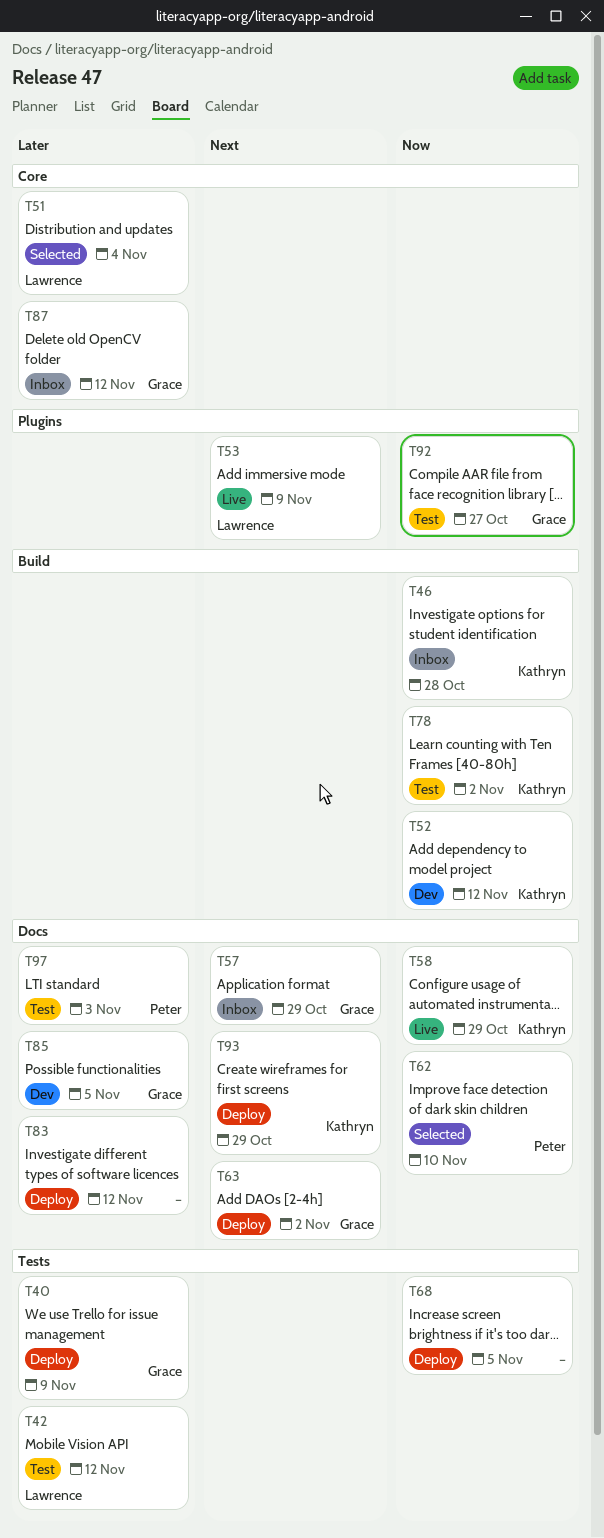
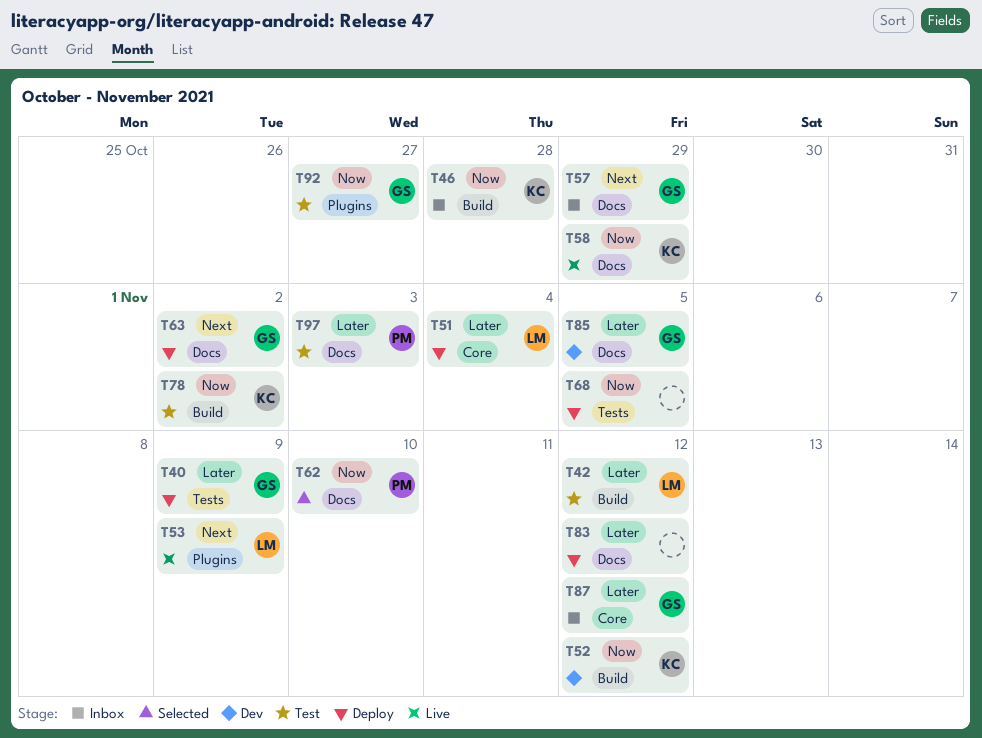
T42, label: Tests -> Build
T51, status: Selected -> Deploy
T93: present -> none

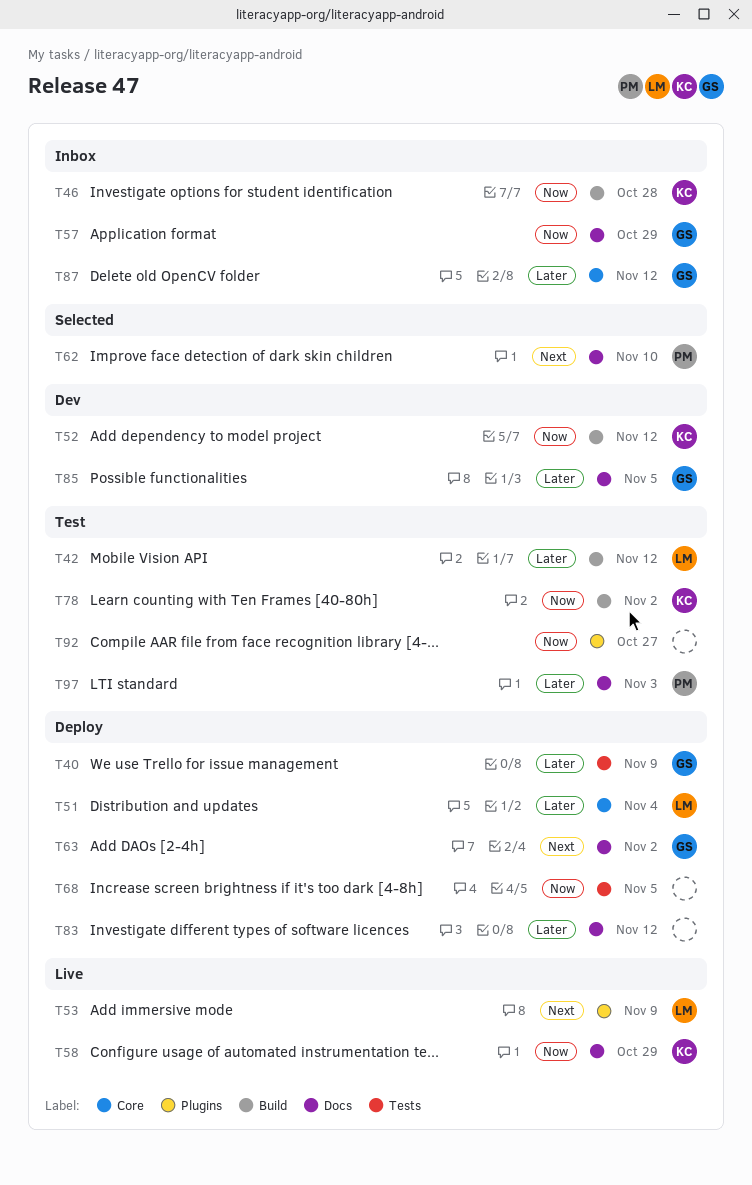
T57, priority: Next -> Now
T62, priority: Now -> Next
T92, owner: GS -> none

